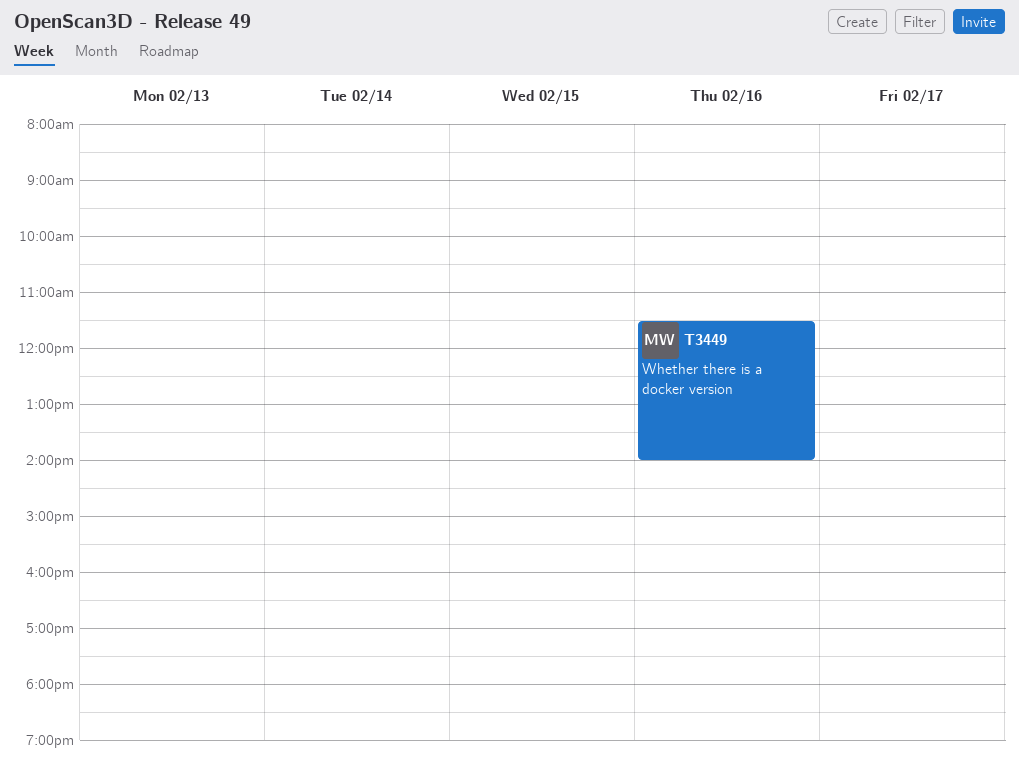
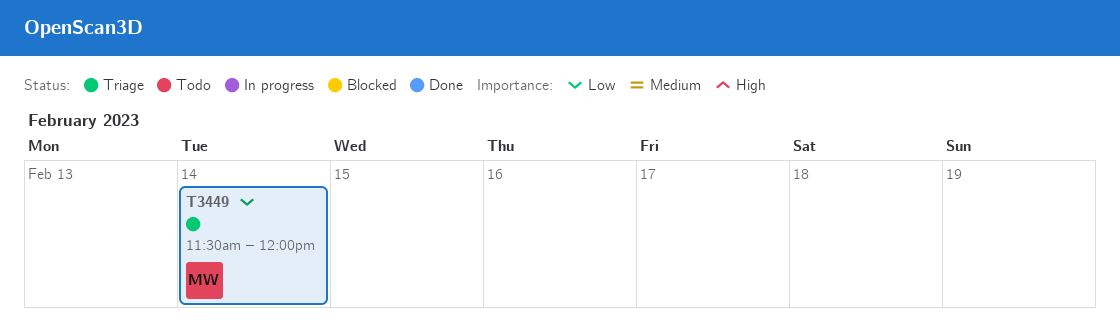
T3449, day: Feb 16 -> Feb 14
T3449, ends: 14:00 -> 12:00

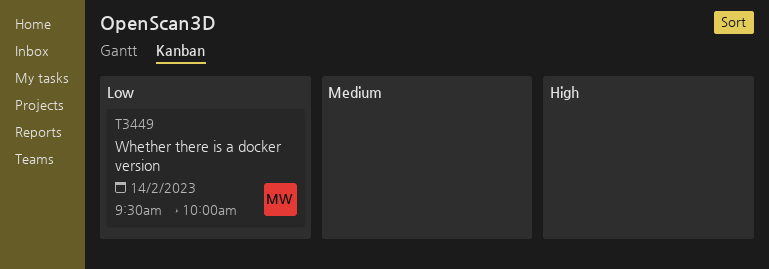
T3449, begins: 11:30 -> 09:30
T3449, ends: 12:00 -> 10:00

